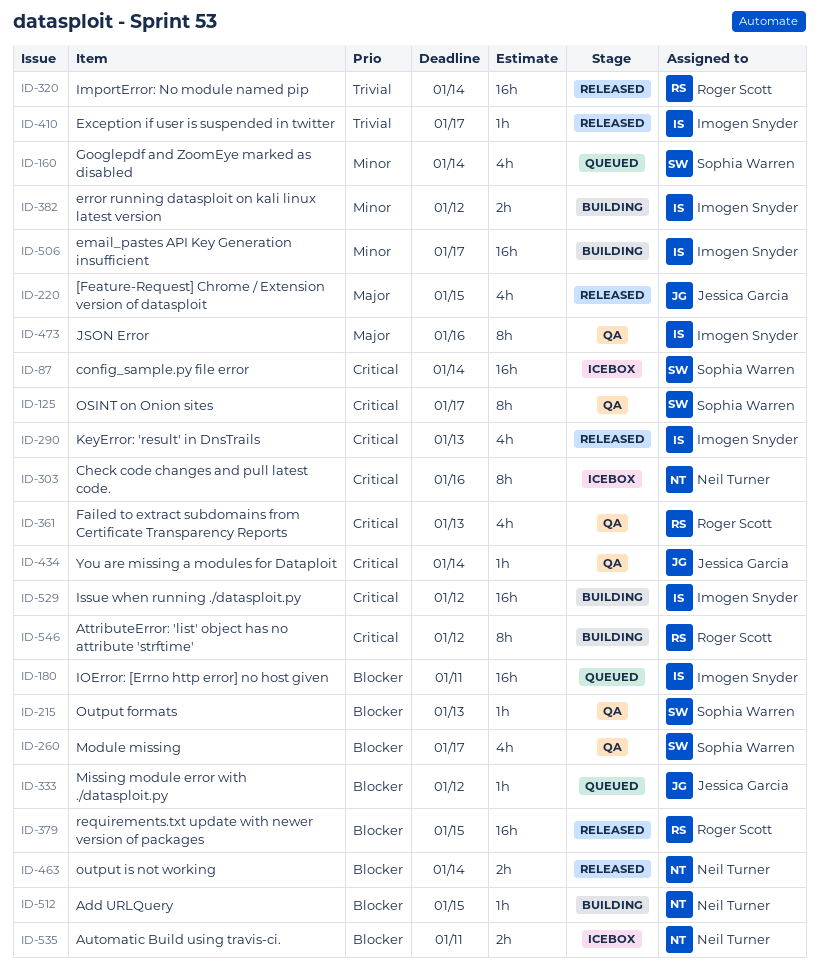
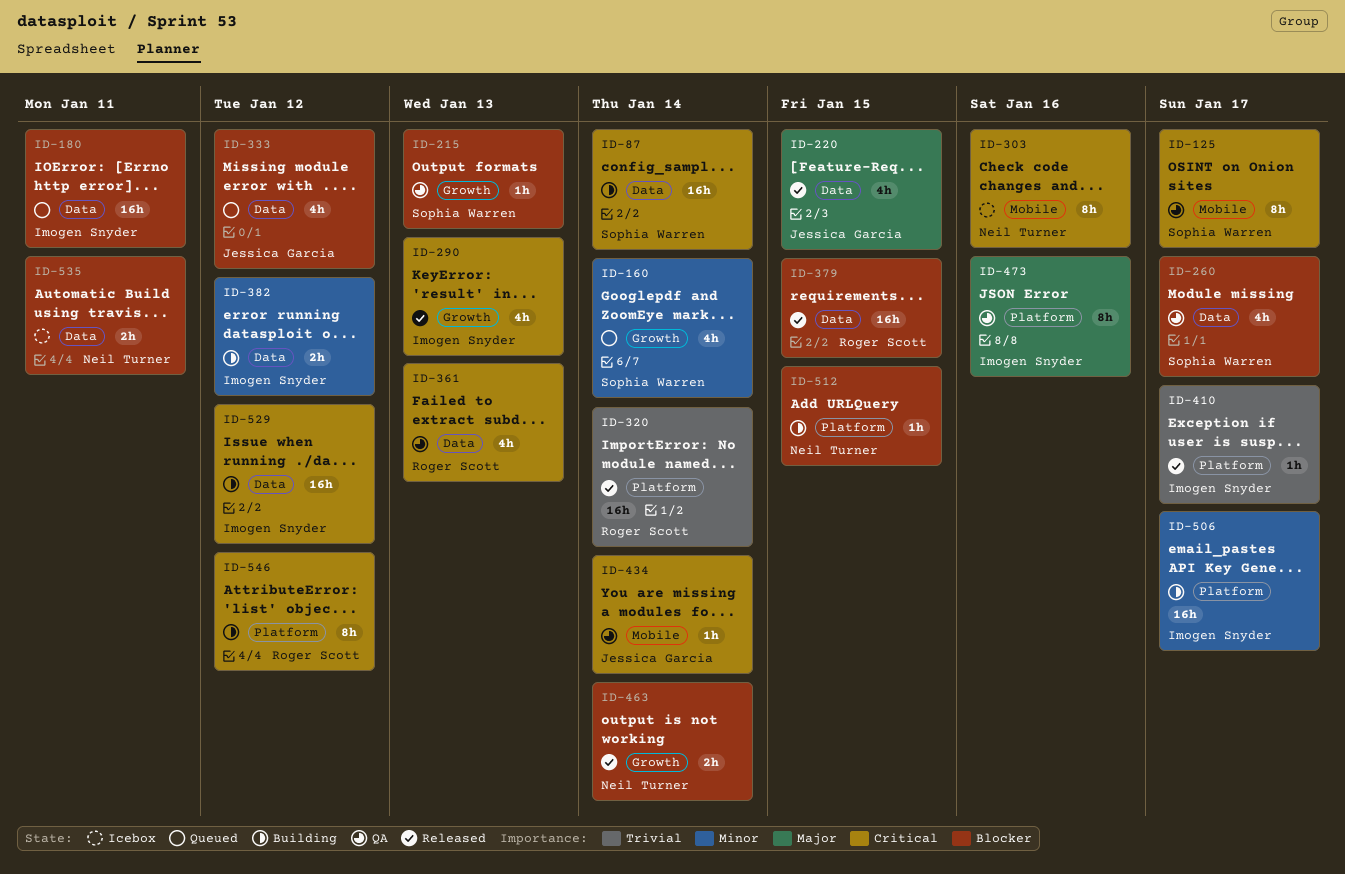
ID-87, status: Icebox -> Building
ID-333, estimate: 1h -> 4h

